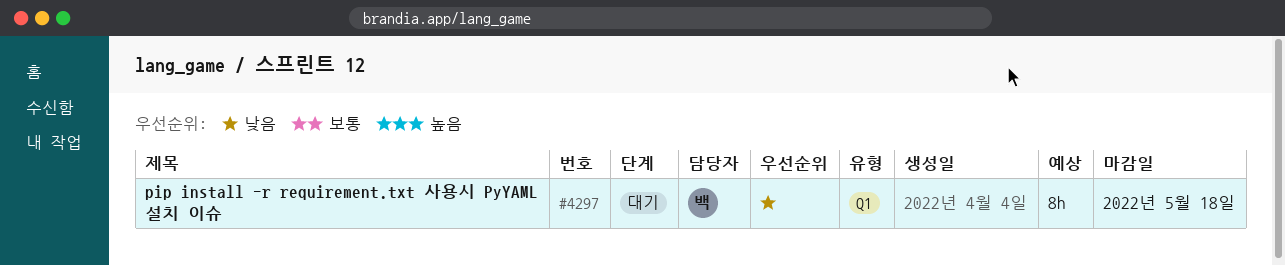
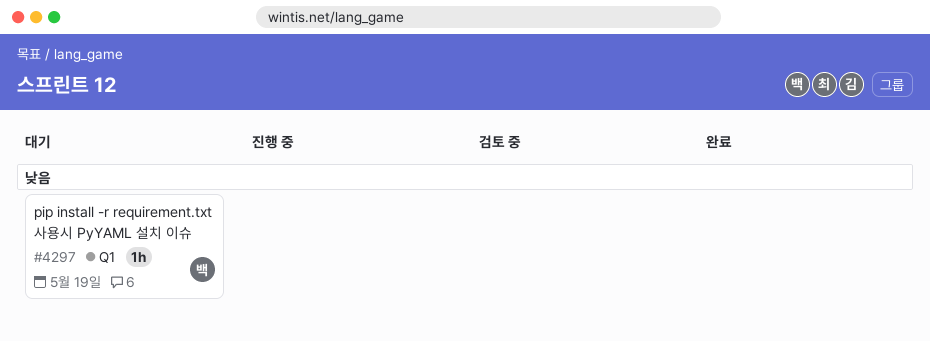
#4297, estimate: 8h -> 1h
#4297, due: May 18 -> May 19

